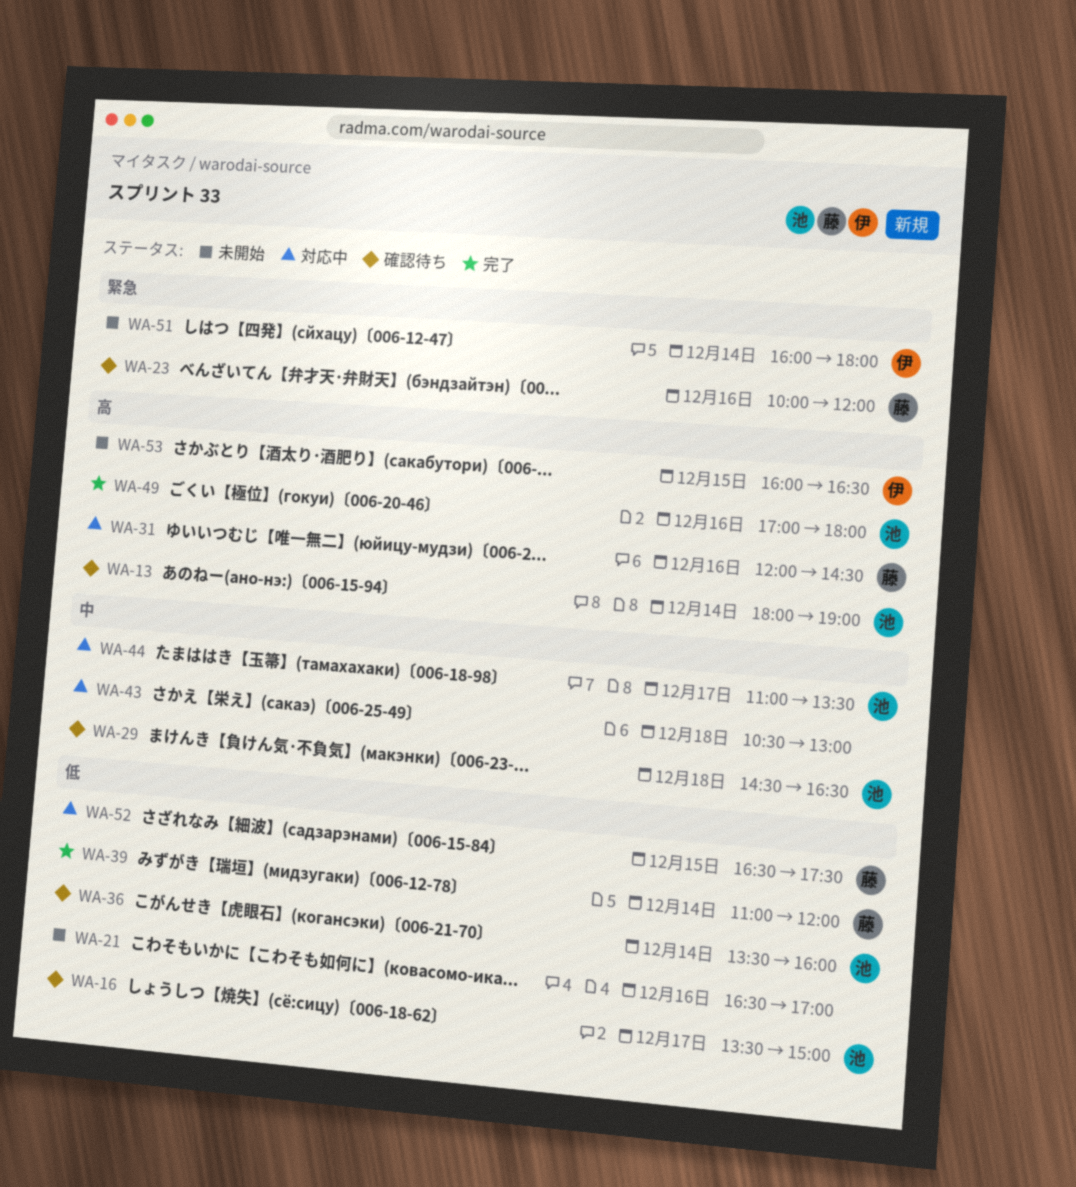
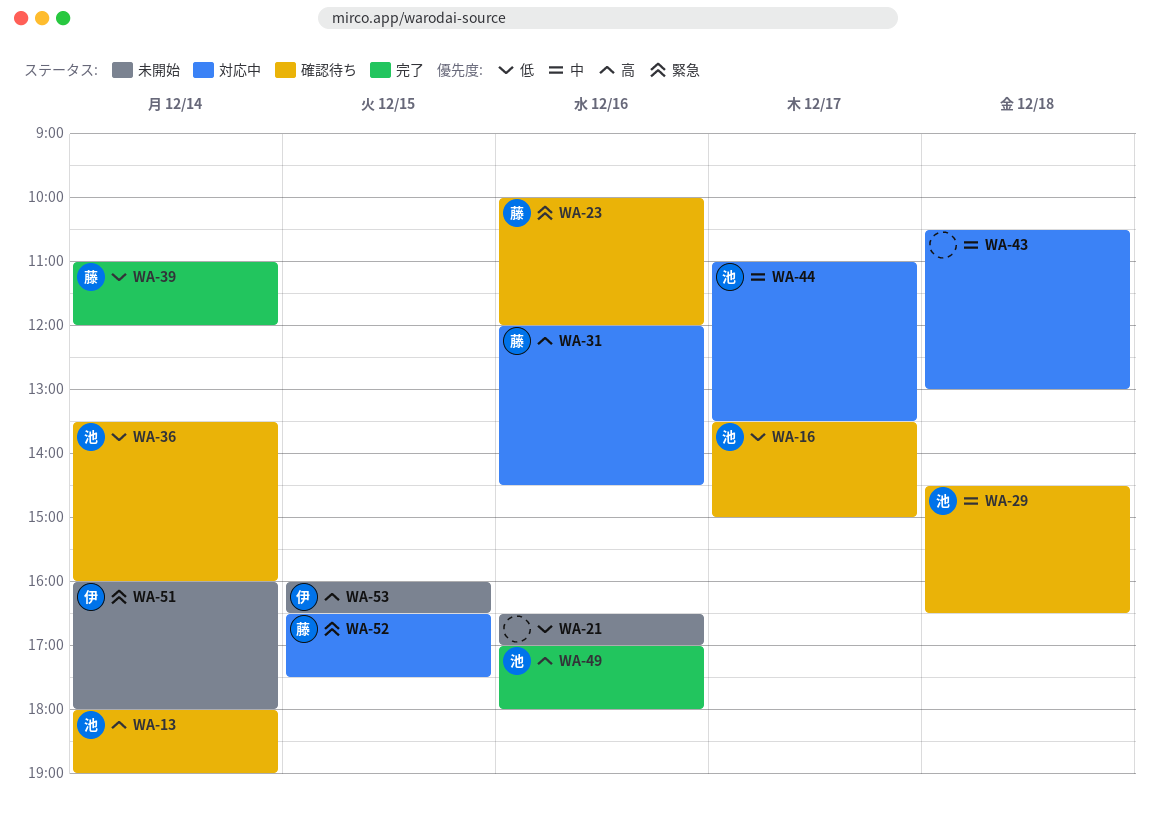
WA-52, priority: 低 -> 緊急

